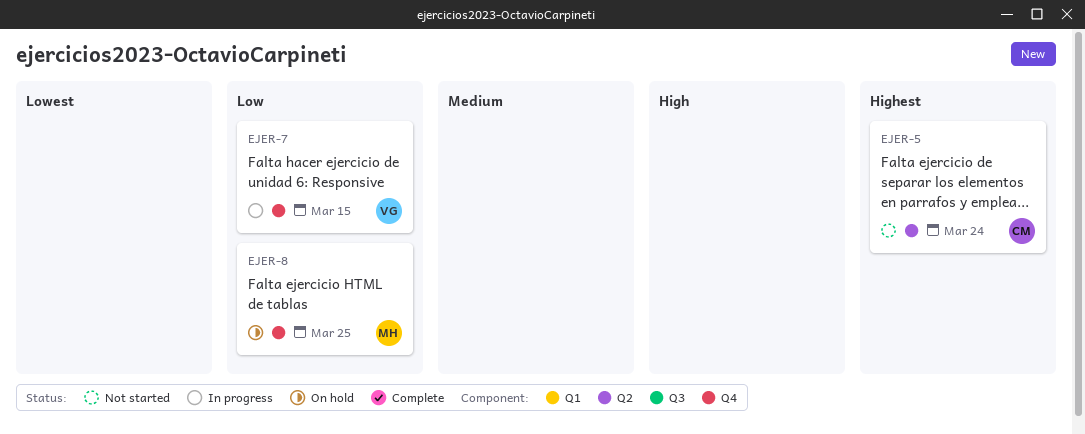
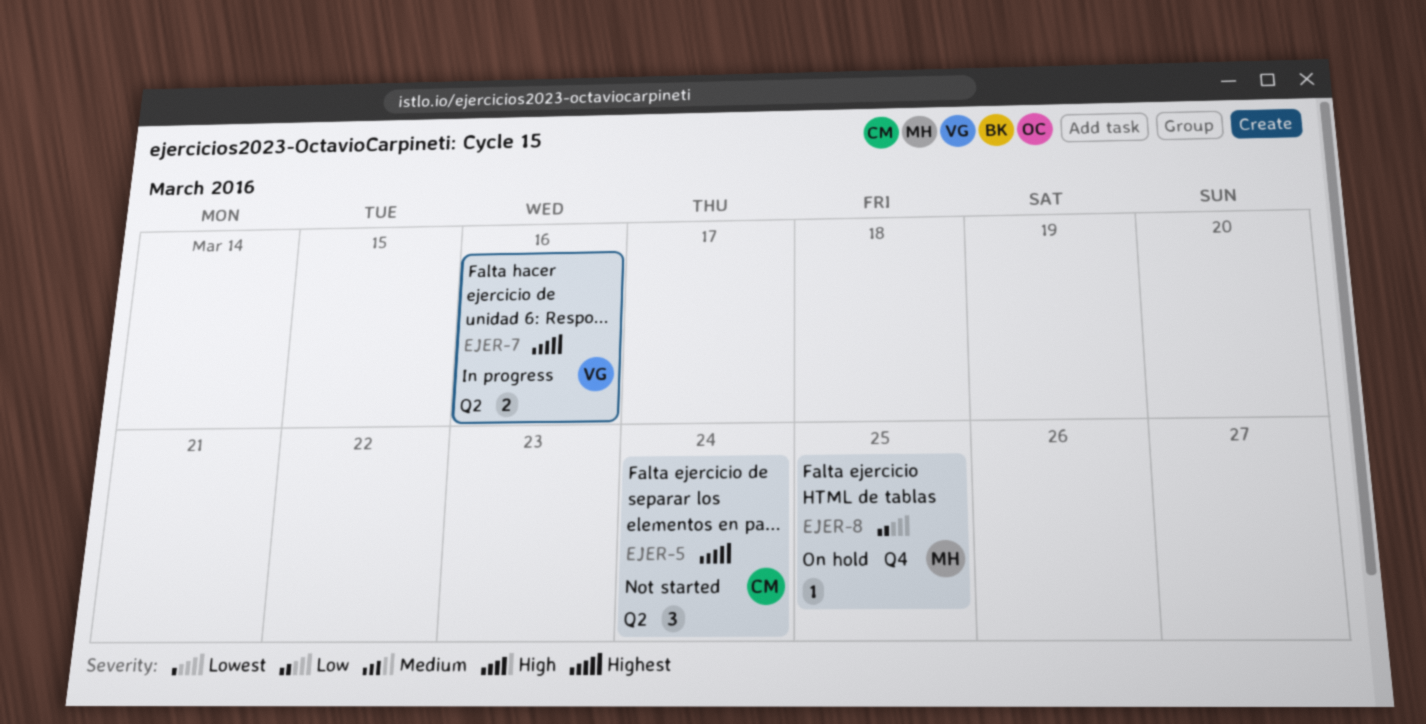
EJER-7, priority: Low -> Highest
EJER-7, label: Q4 -> Q2
EJER-7, due: Mar 15 -> Mar 16

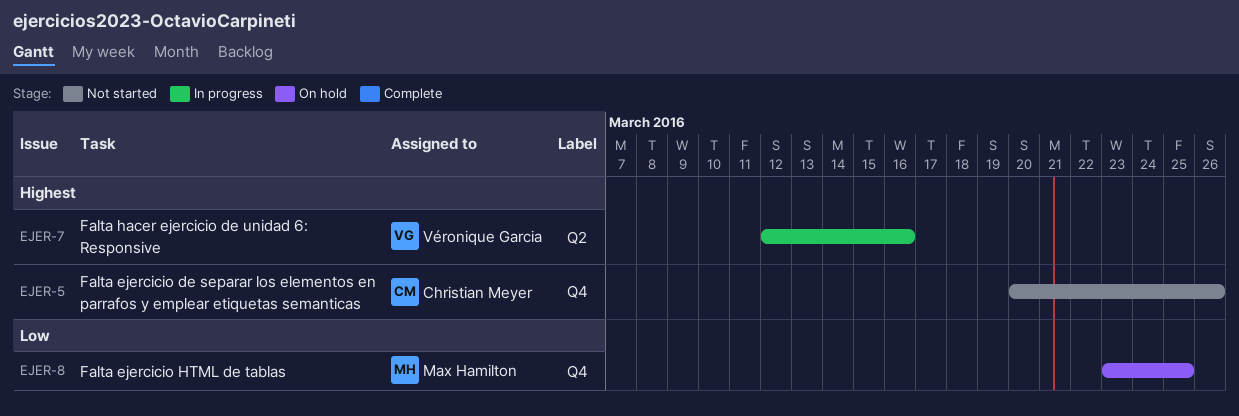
EJER-5, label: Q2 -> Q4
EJER-5, due: Mar 24 -> Mar 26

